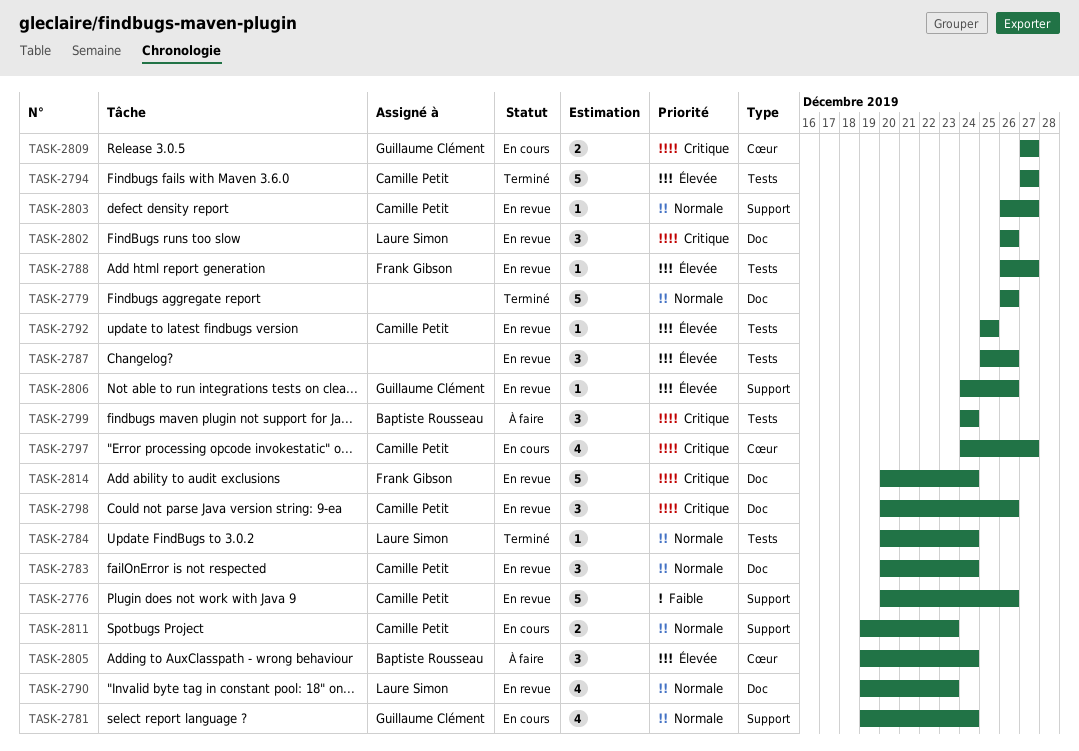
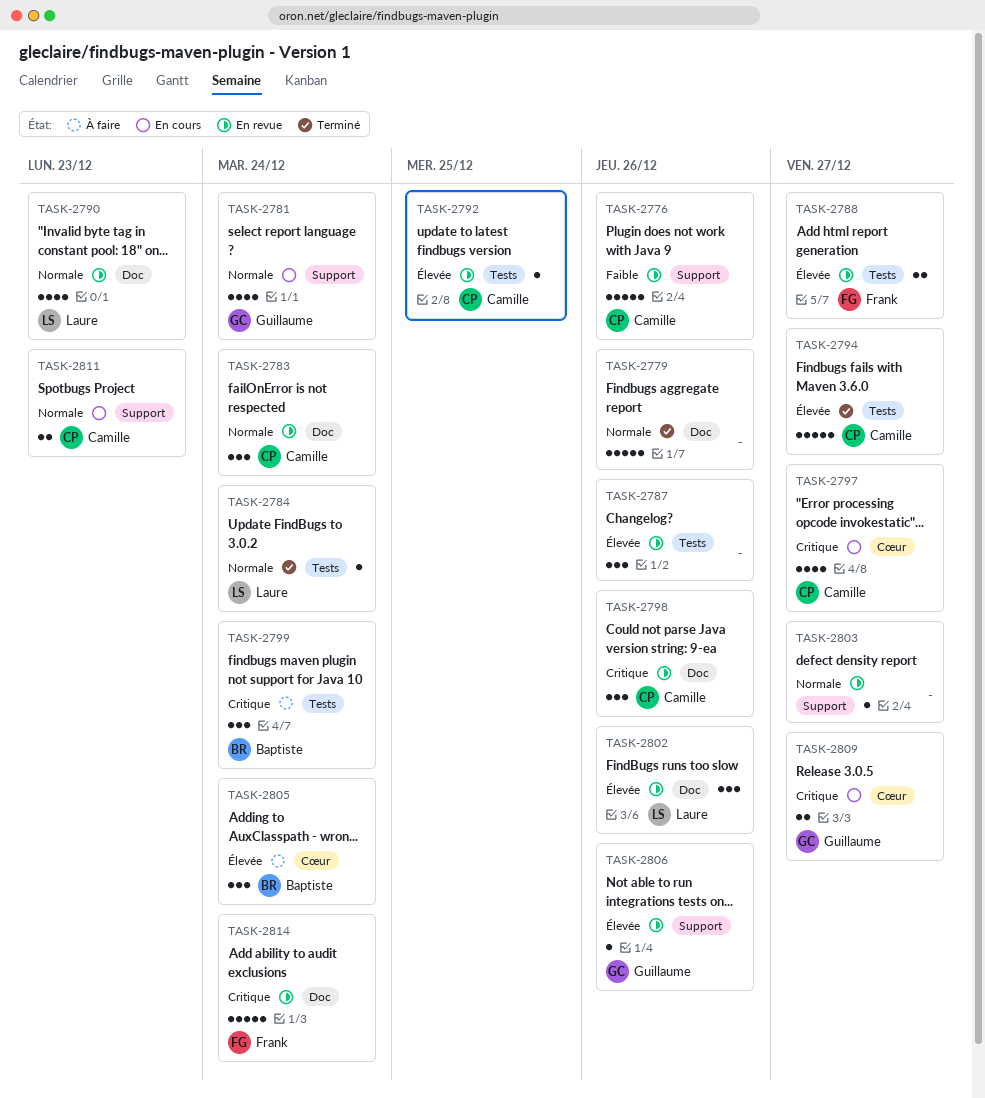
TASK-2788, estimate: 1 -> 2
TASK-2802, priority: Critique -> Élevée
TASK-2803, owner: Camille Petit -> none

